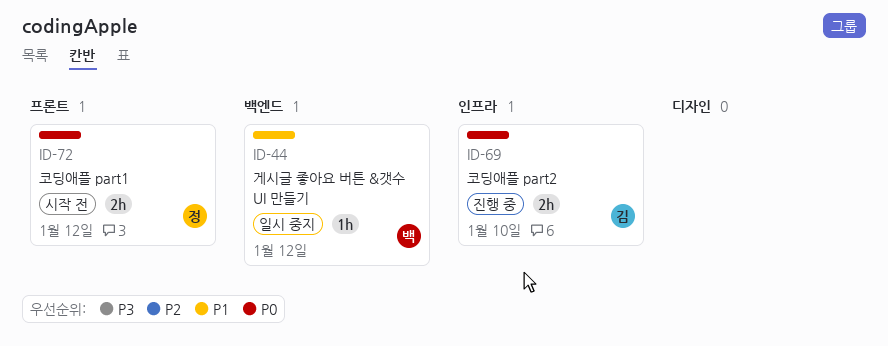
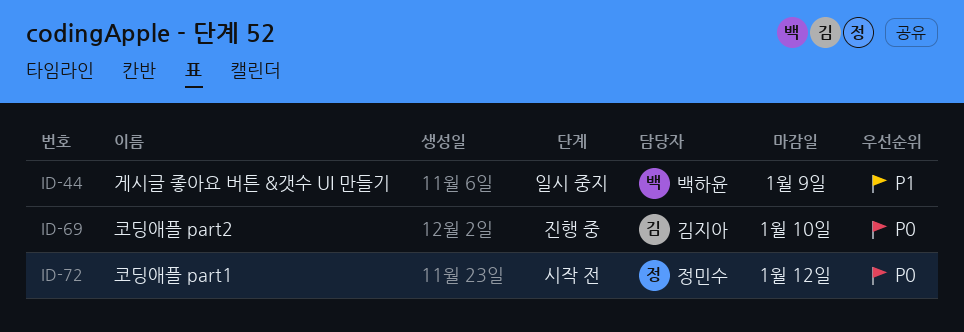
ID-44, due: Jan 12 -> Jan 9

